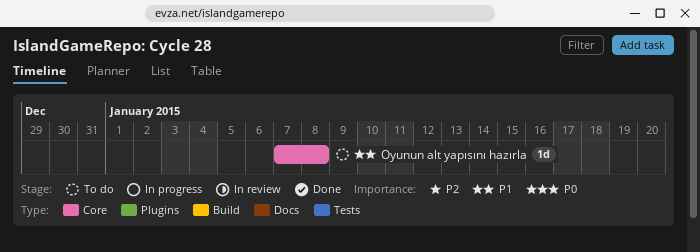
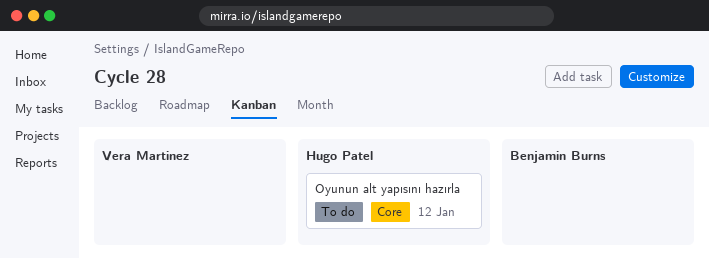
Oyunun alt yapısını hazırla, due: Jan 8 -> Jan 12

